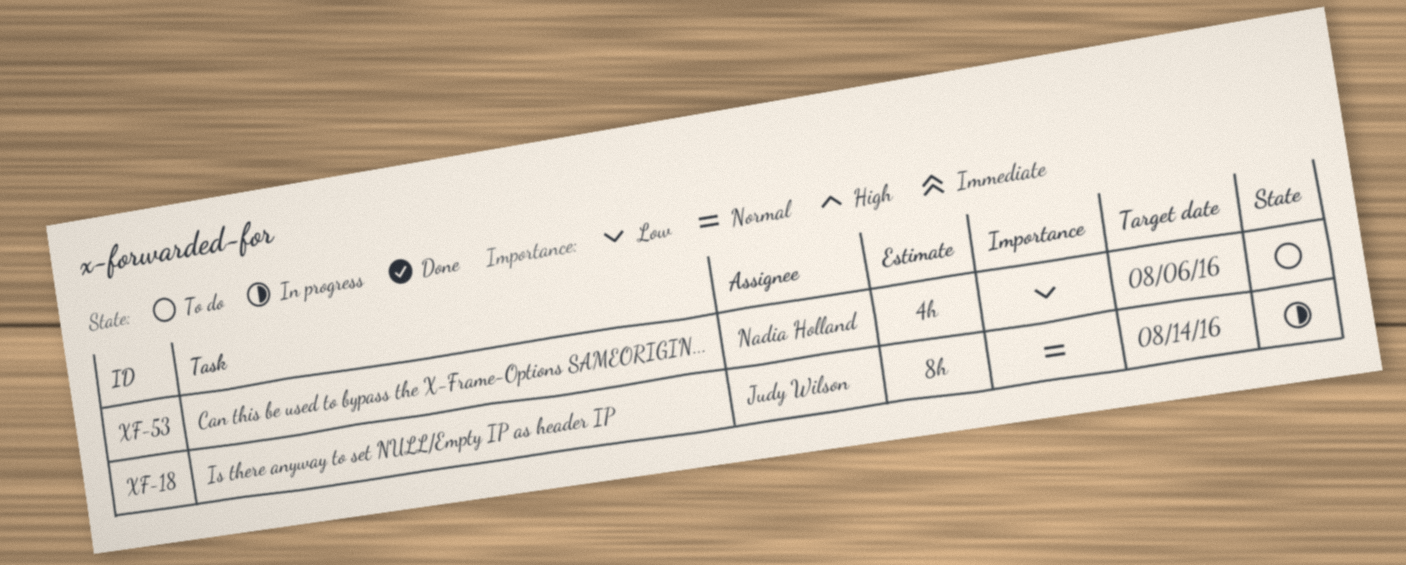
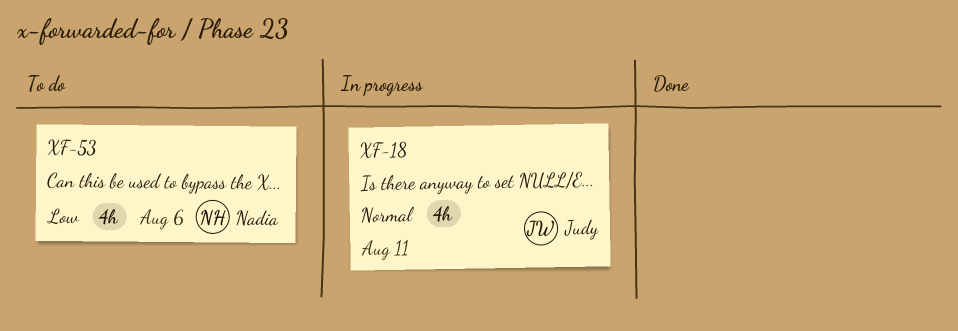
XF-18, estimate: 8h -> 4h
XF-18, due: Aug 14 -> Aug 11

